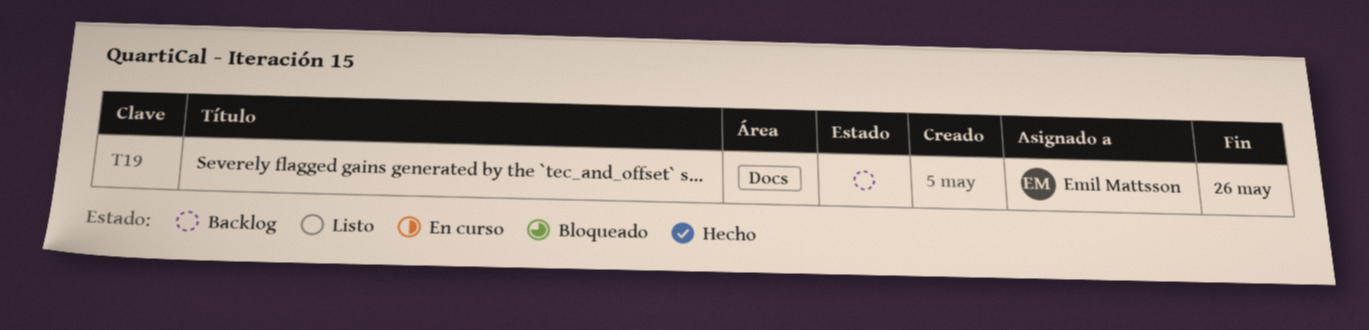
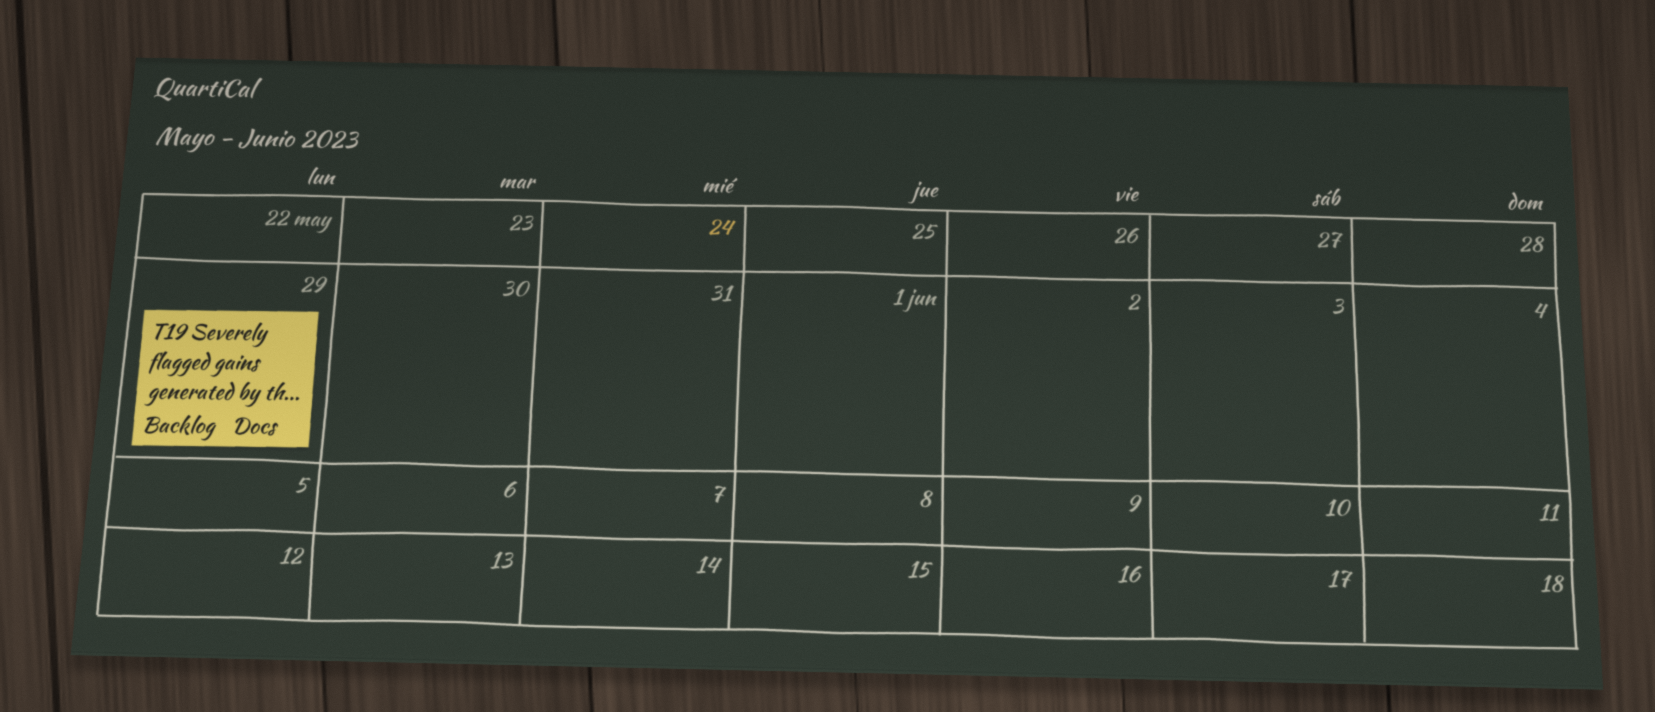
T19, due: May 26 -> May 29

